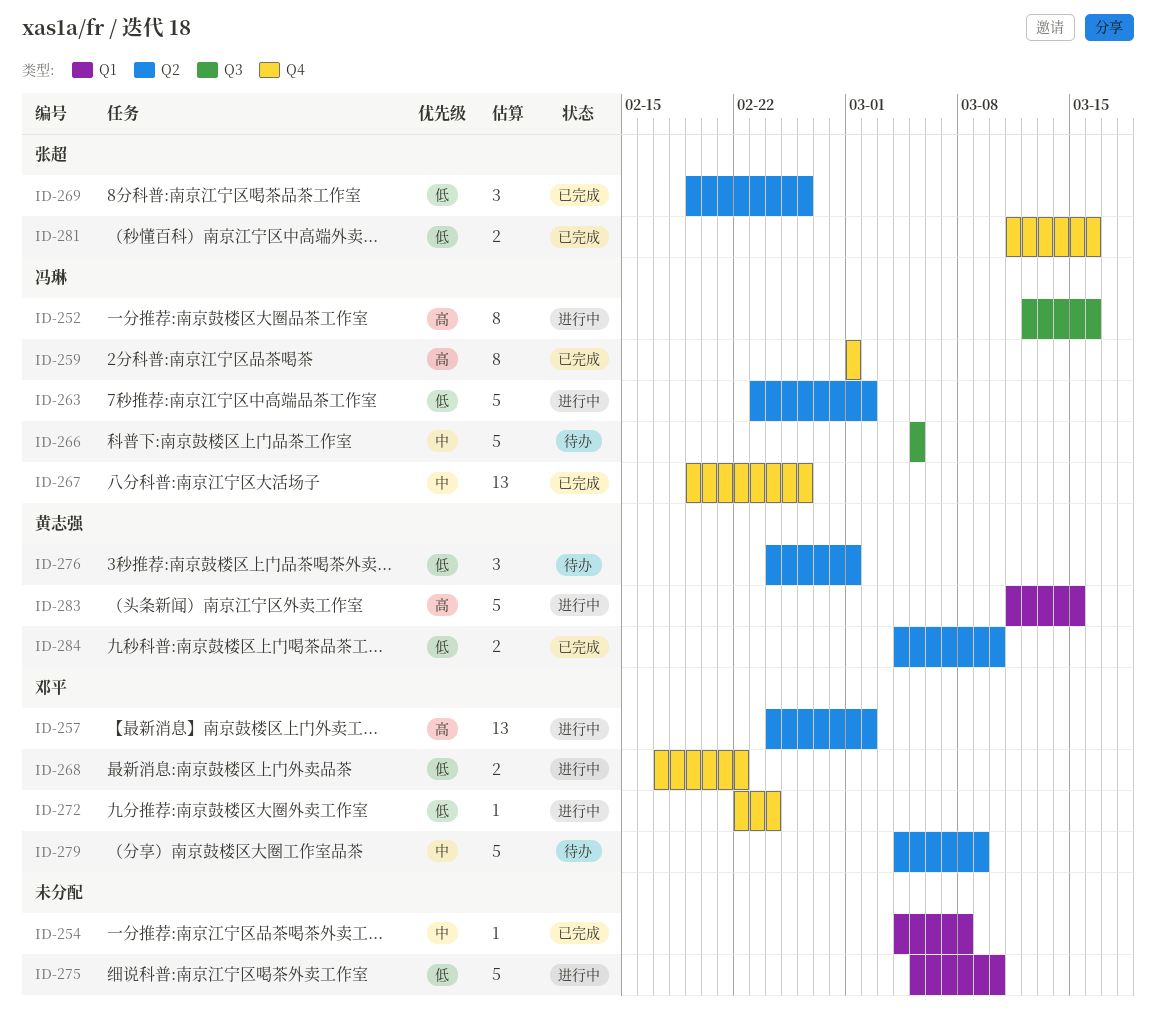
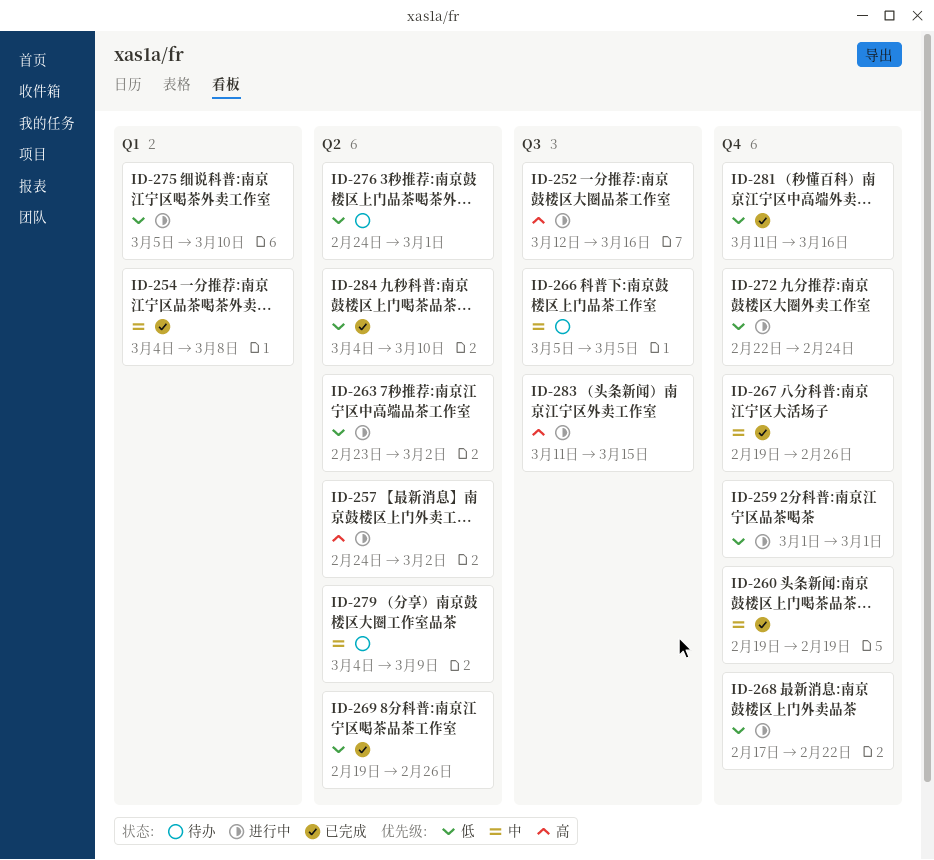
ID-259, status: 已完成 -> 进行中
ID-259, priority: 高 -> 低
ID-260: none -> present
ID-283, label: Q1 -> Q3

